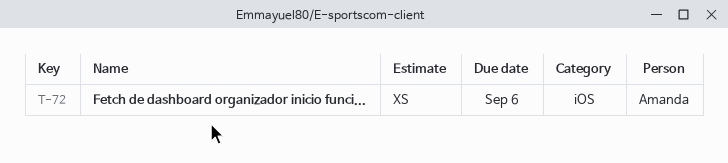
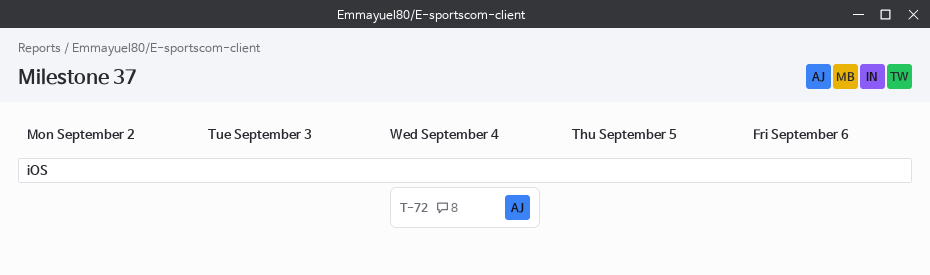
T-72, due: Sep 6 -> Sep 4

